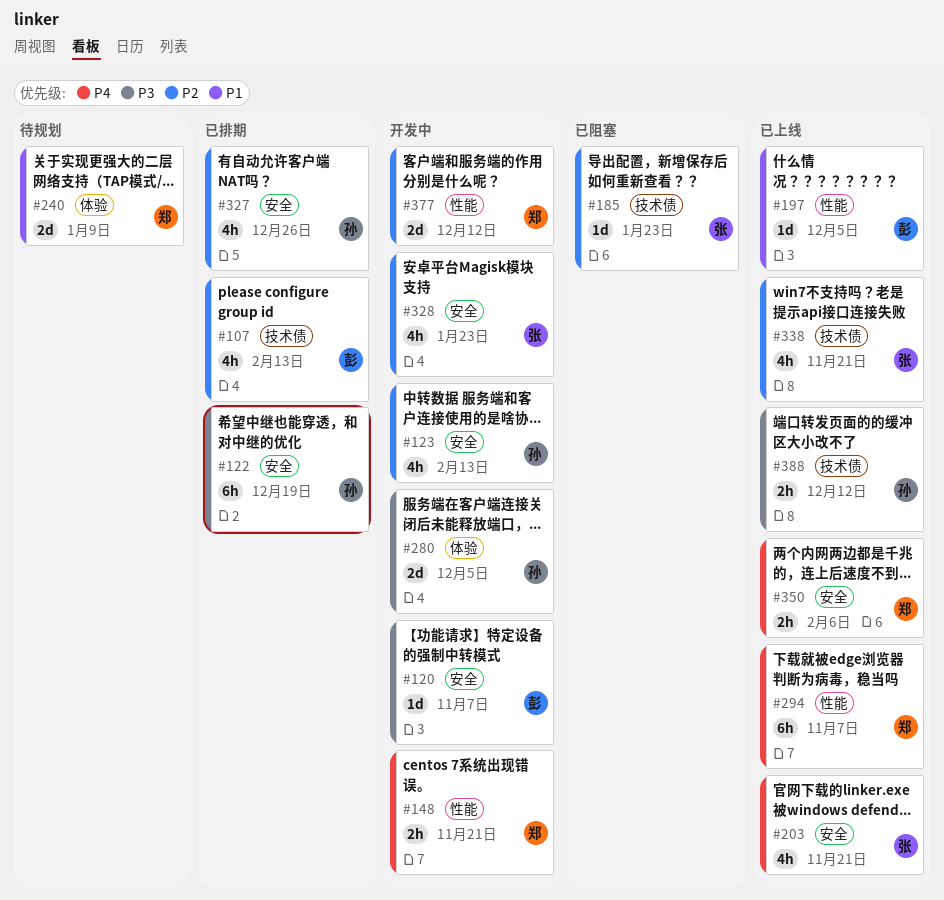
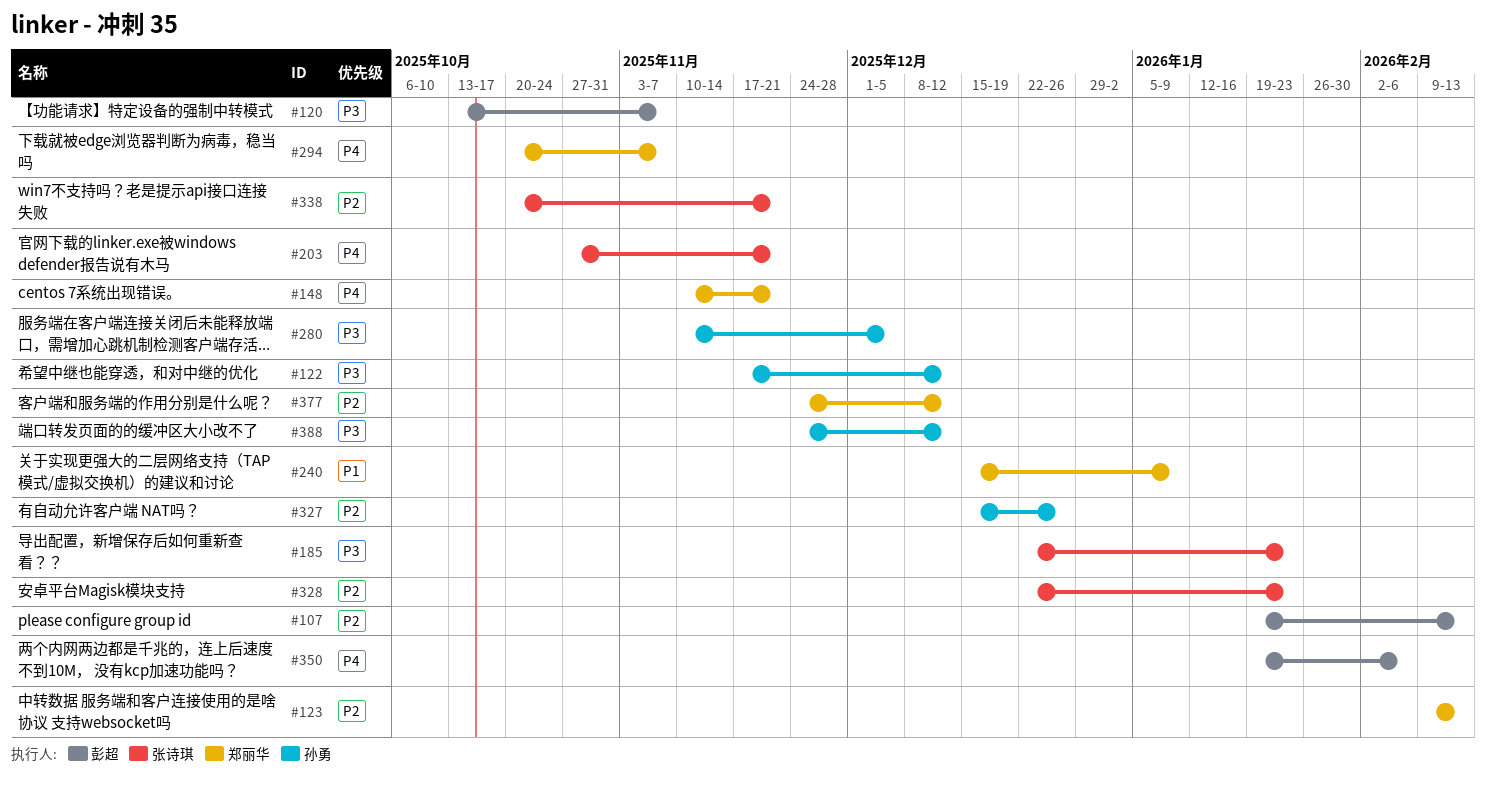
#122, due: Dec 19 -> Dec 12
#123, owner: 孙勇 -> 郑丽华
#185, priority: P2 -> P3
#197: present -> none
#350, owner: 郑丽华 -> 彭超

